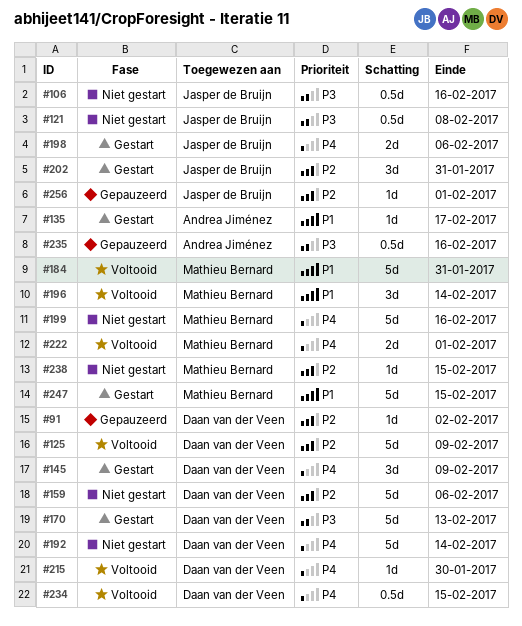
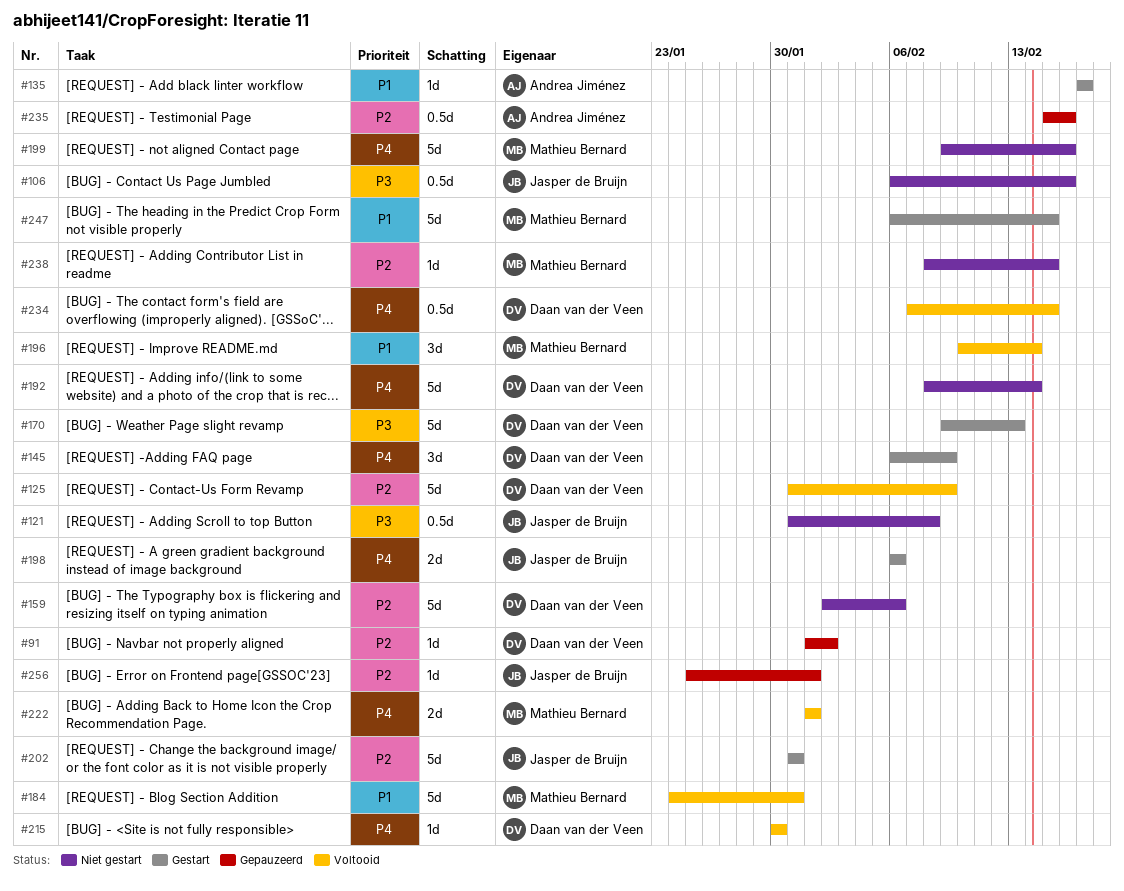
#202, estimate: 3d -> 5d
#235, priority: P3 -> P2

